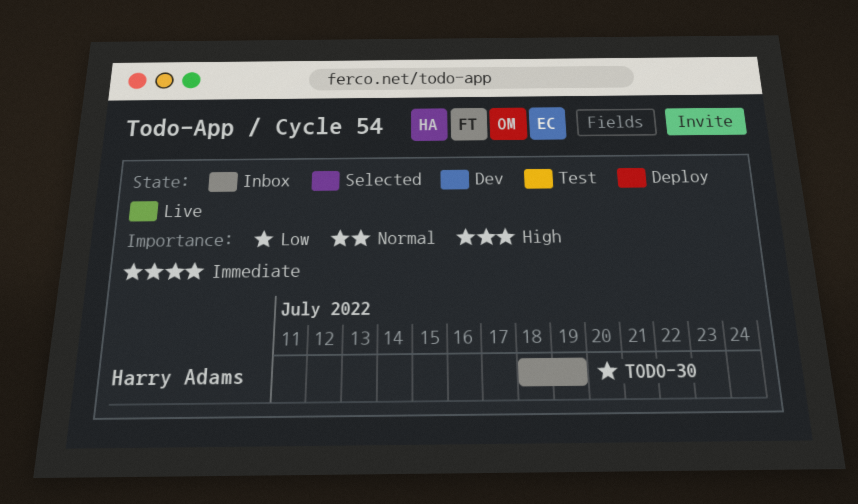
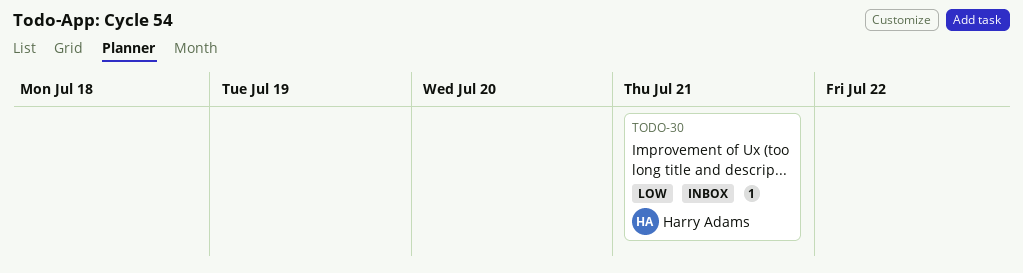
TODO-30, due: Jul 19 -> Jul 21

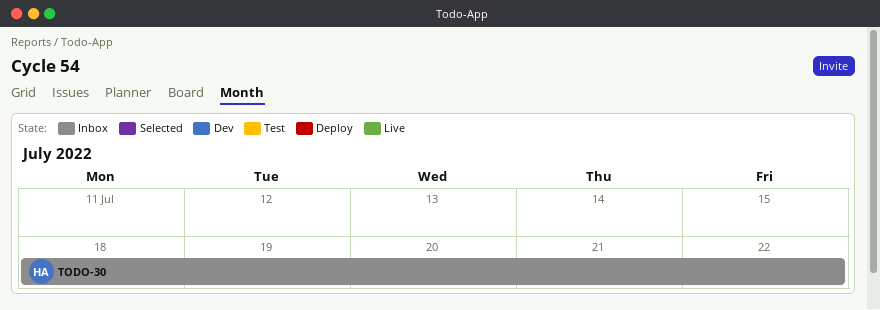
TODO-30, due: Jul 21 -> Jul 22

